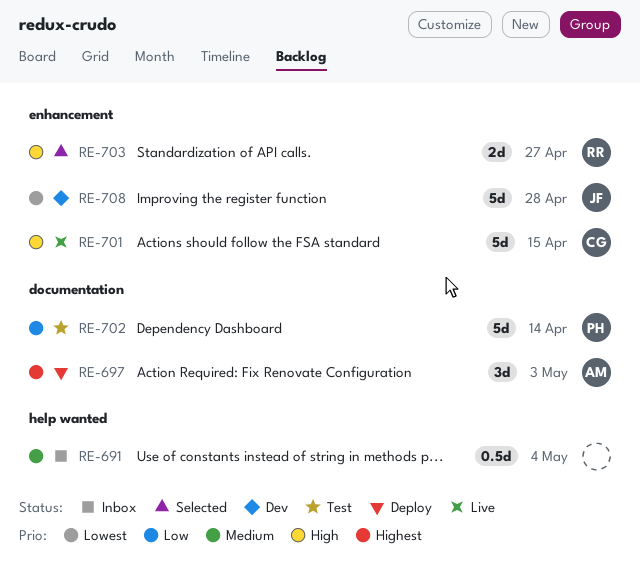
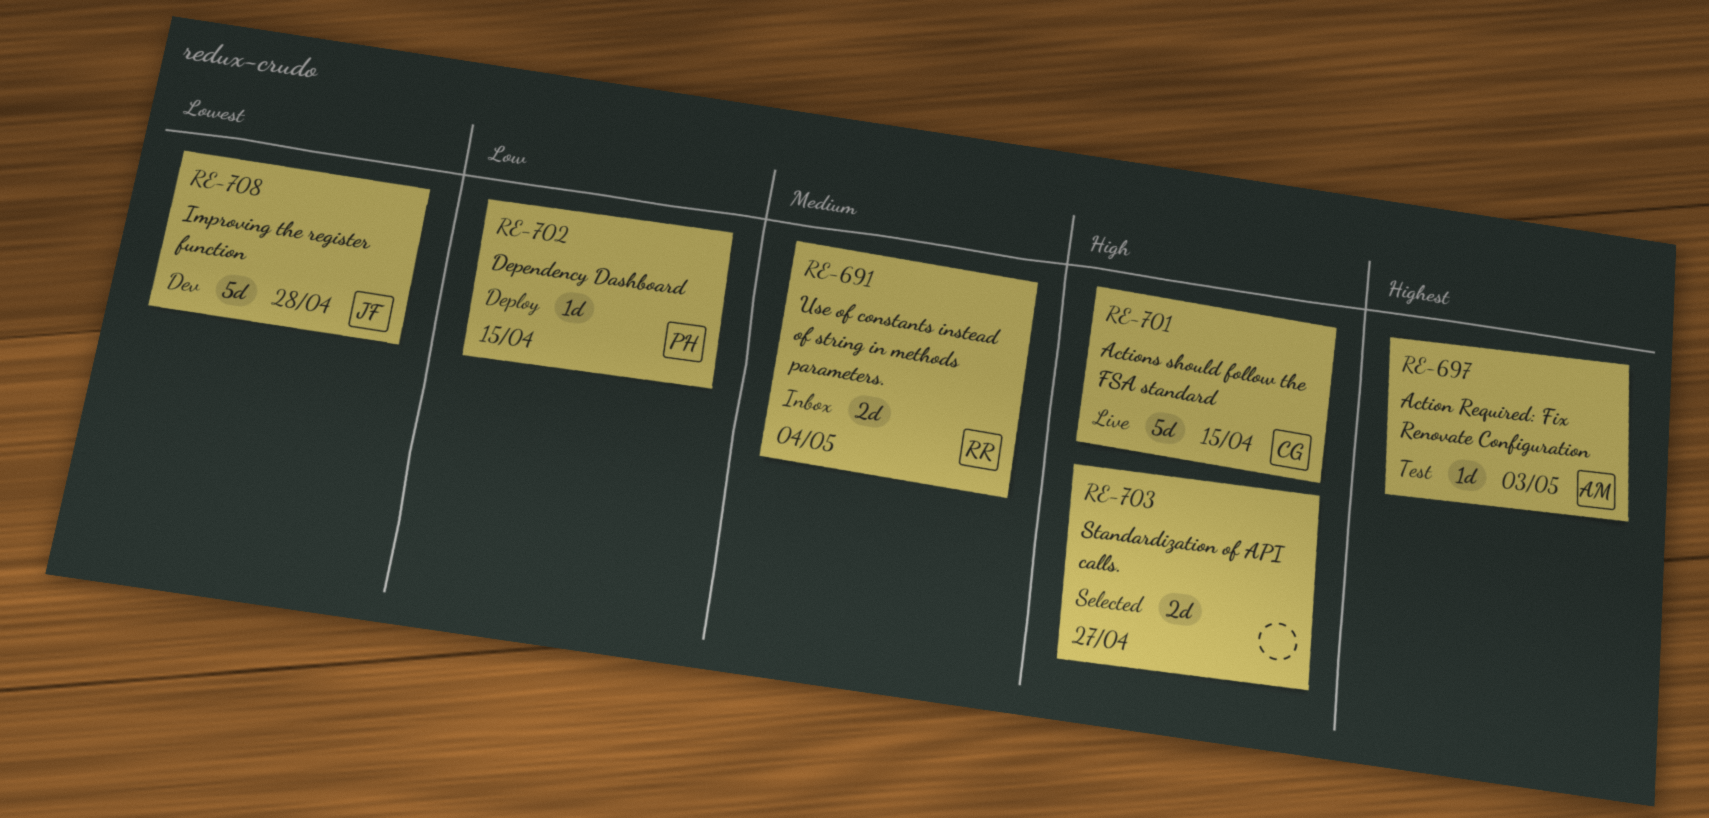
RE-691, owner: none -> RR
RE-691, estimate: 0.5d -> 2d
RE-697, status: Deploy -> Test
RE-697, estimate: 3d -> 1d
RE-702, status: Test -> Deploy
RE-702, estimate: 5d -> 1d
RE-702, due: Apr 14 -> Apr 15
RE-703, owner: RR -> none

